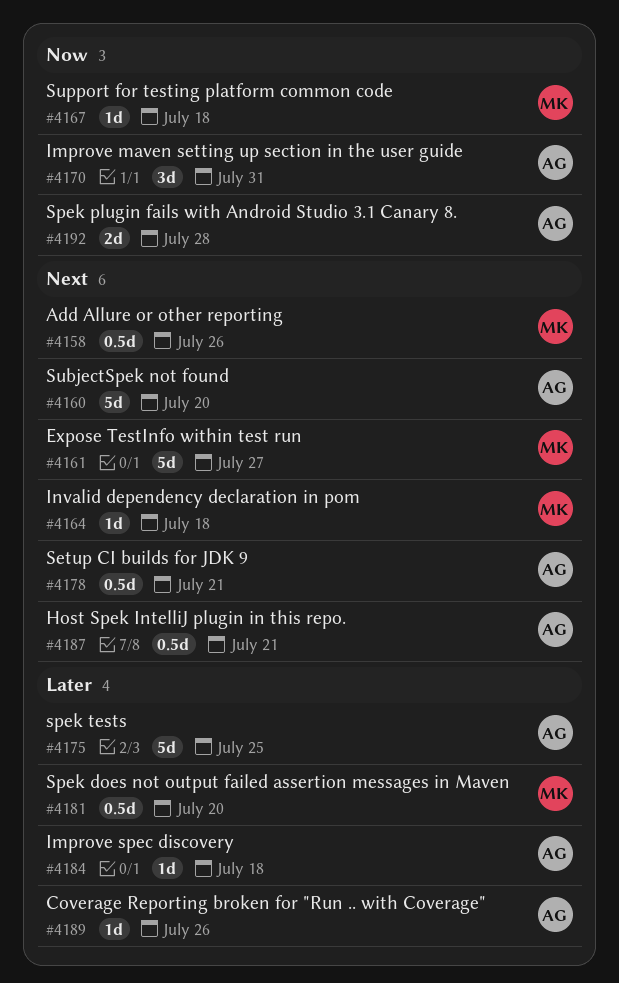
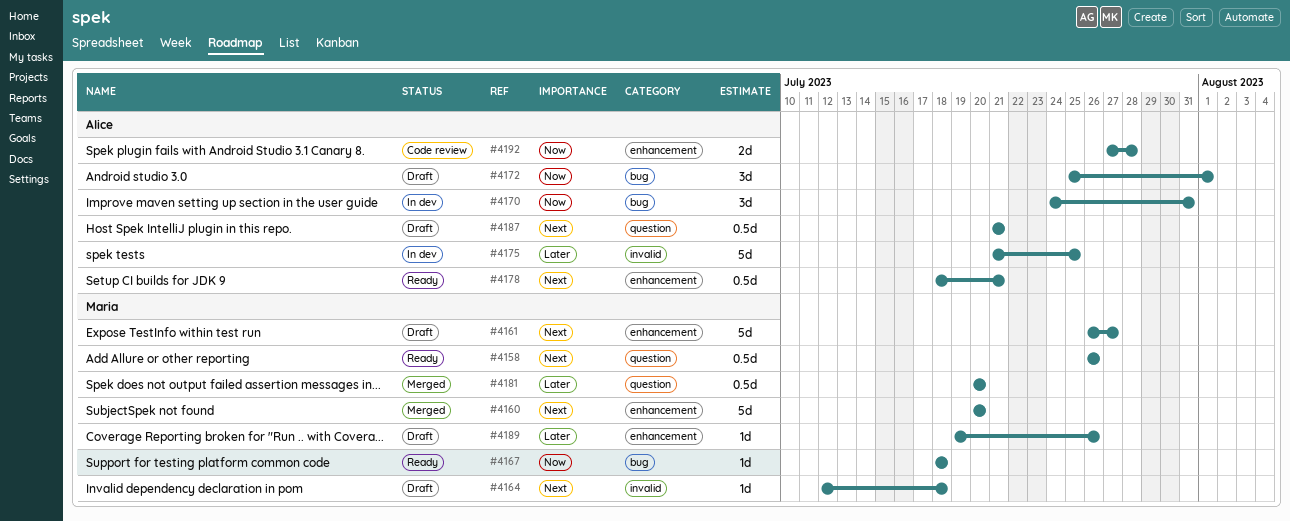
#4160, owner: Alice -> Maria
#4172: none -> present
#4184: present -> none
#4189, owner: Alice -> Maria

